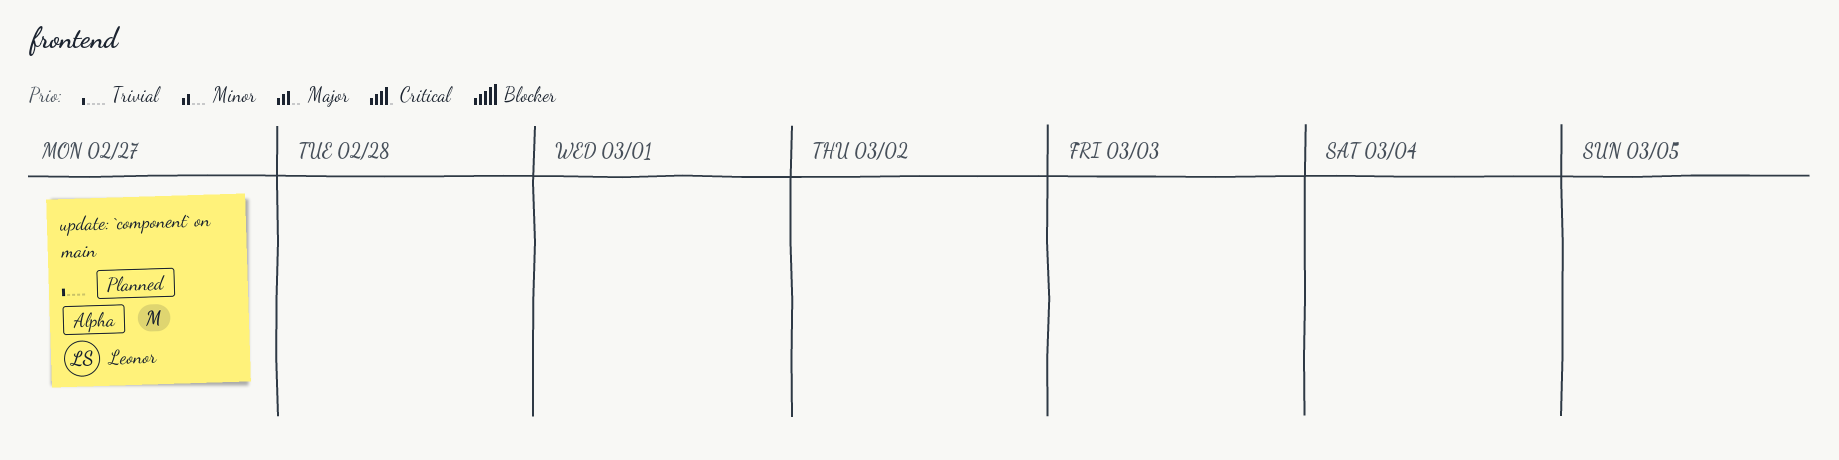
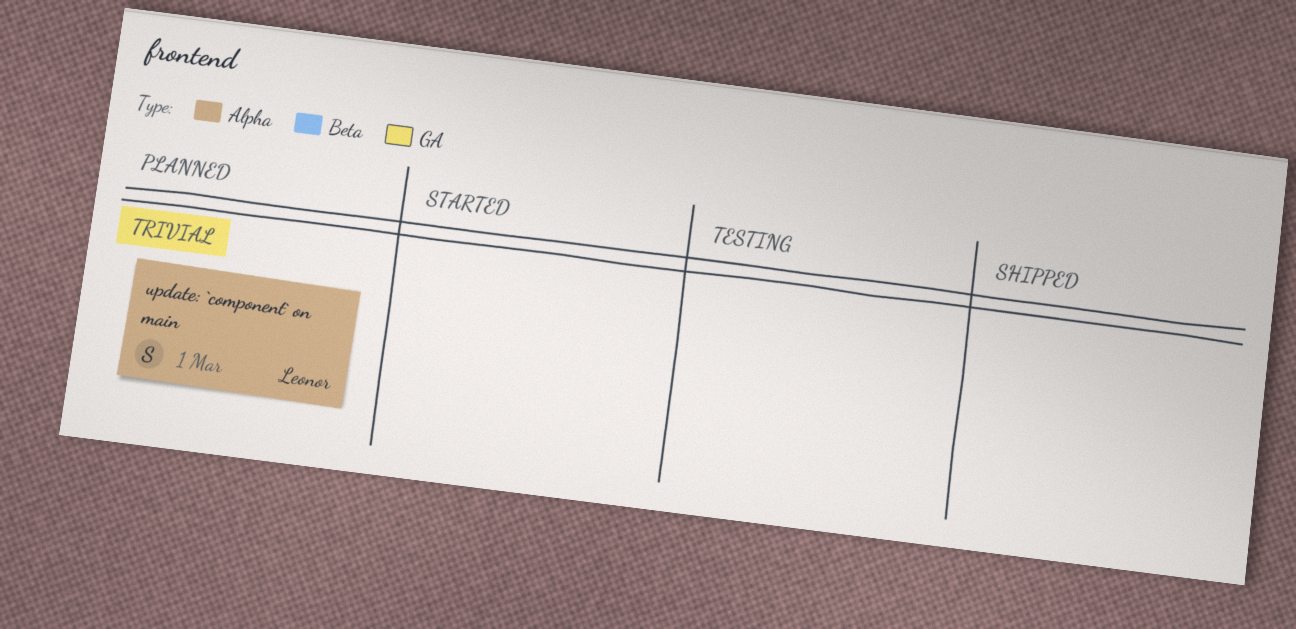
update: `component` on main, estimate: M -> S
update: `component` on main, due: Feb 27 -> Mar 1

